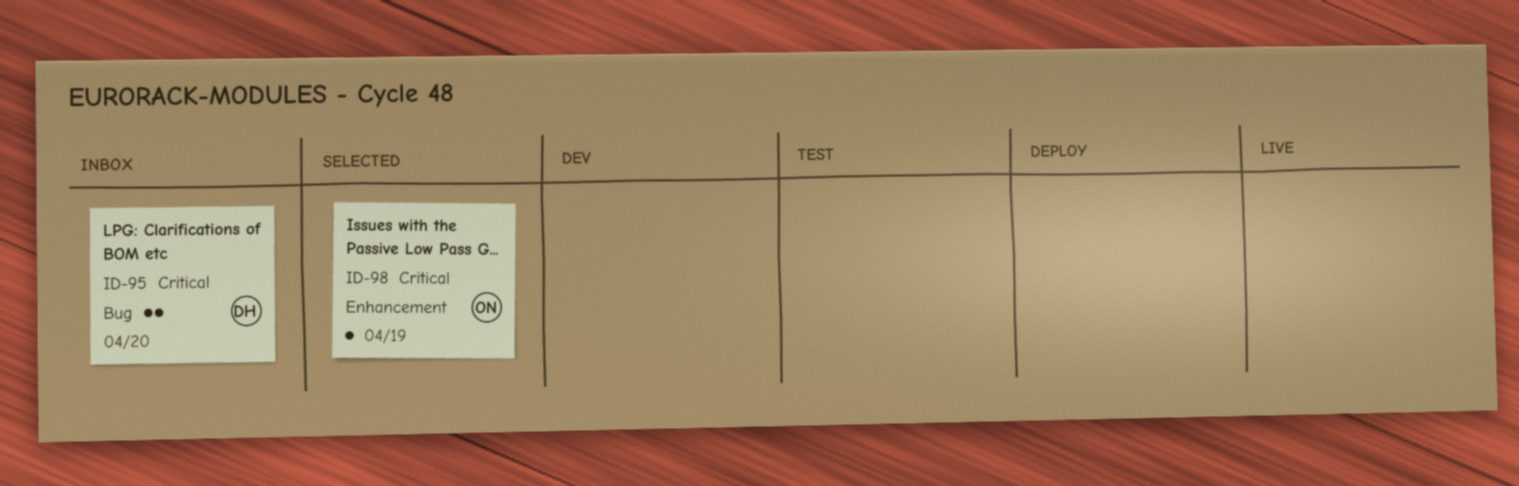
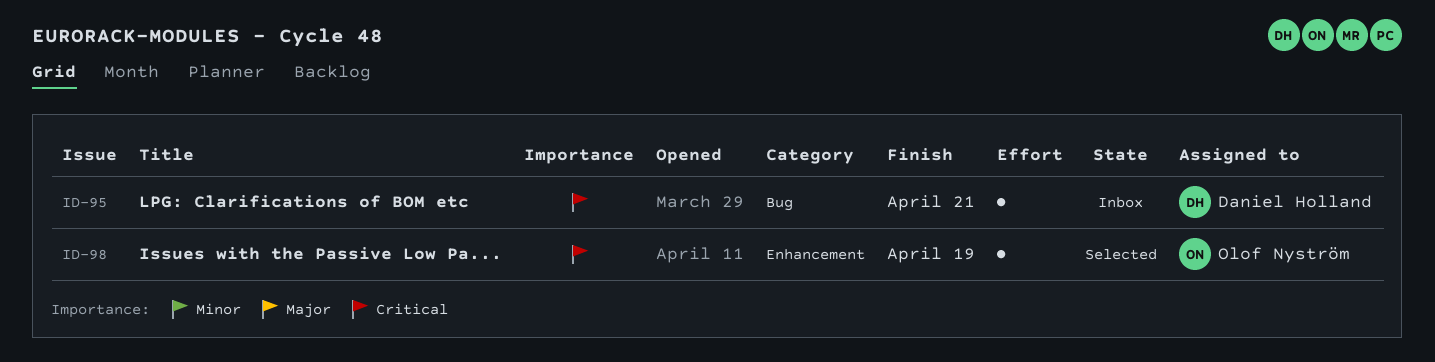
ID-95, estimate: 2 -> 1
ID-95, due: Apr 20 -> Apr 21

